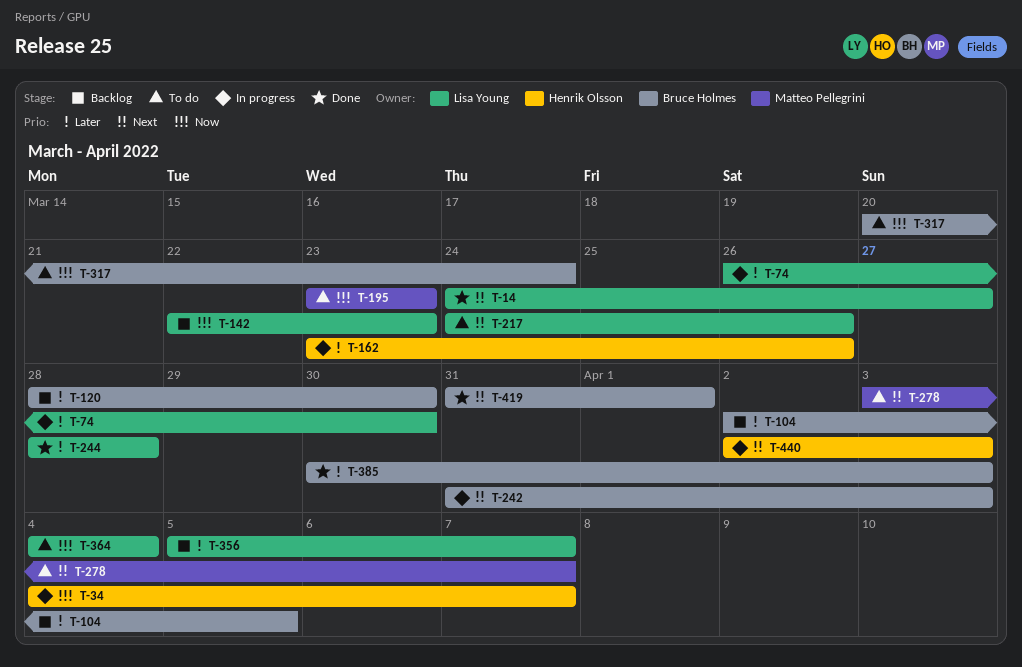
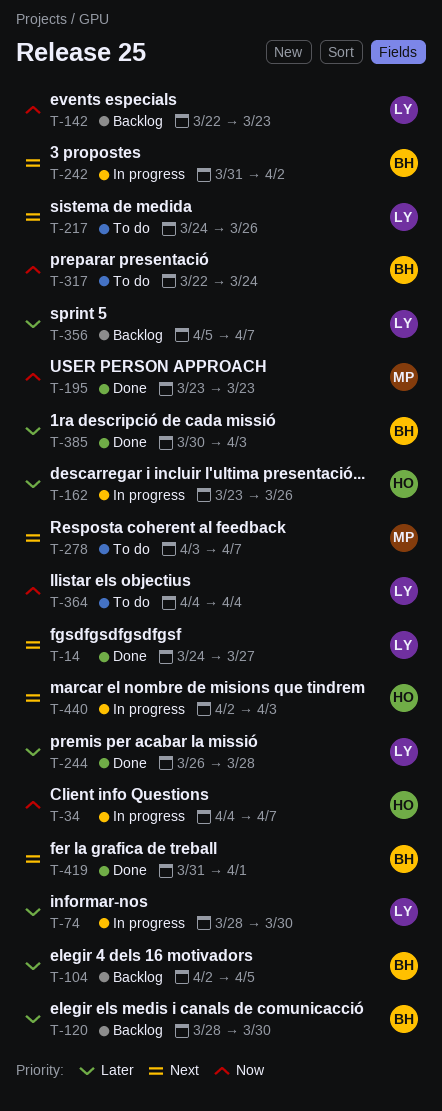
T-74, start: Mar 26 -> Mar 28
T-195, status: To do -> Done
T-242, due: Apr 3 -> Apr 2
T-244, start: Mar 28 -> Mar 26
T-317, start: Mar 20 -> Mar 22

